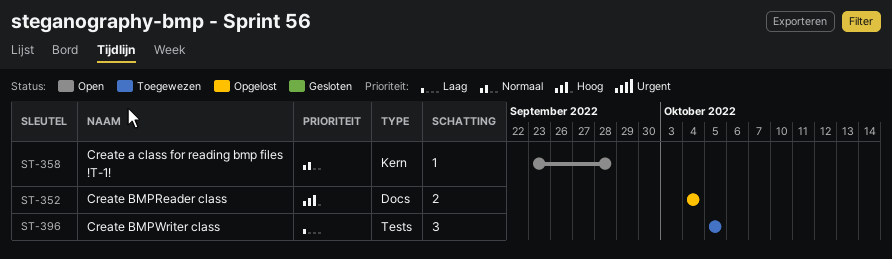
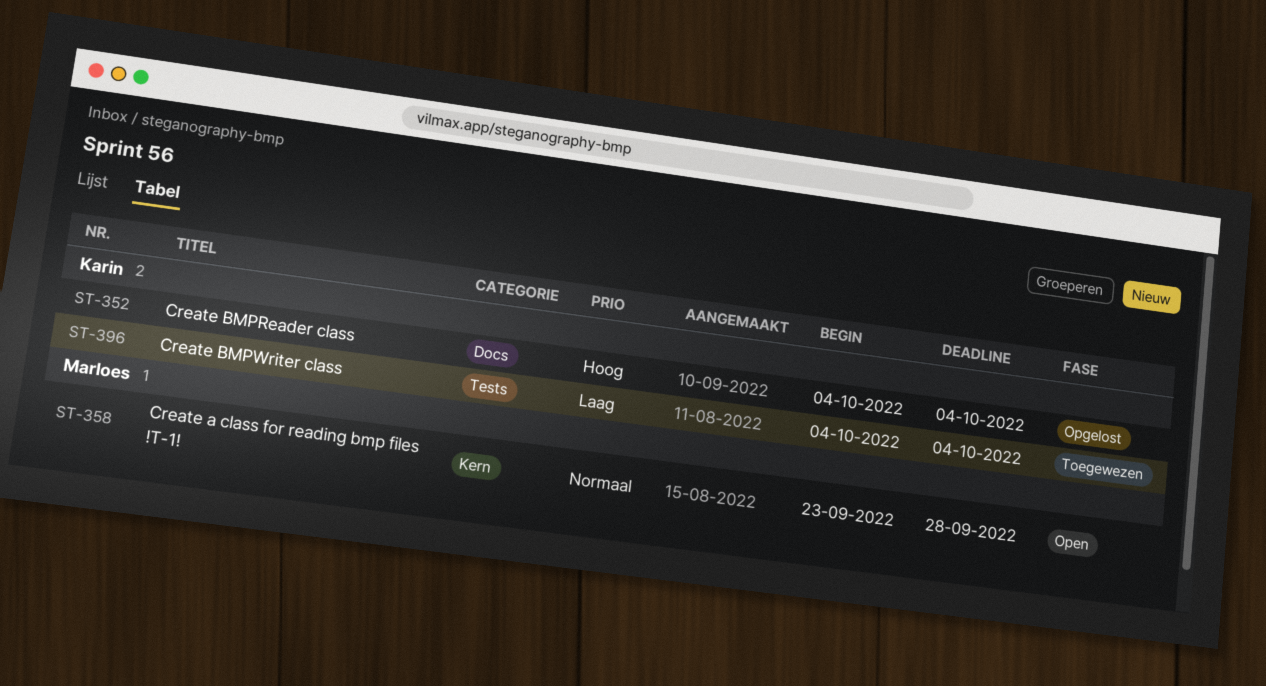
ST-396, start: Oct 5 -> Oct 4
ST-396, due: Oct 5 -> Oct 4

